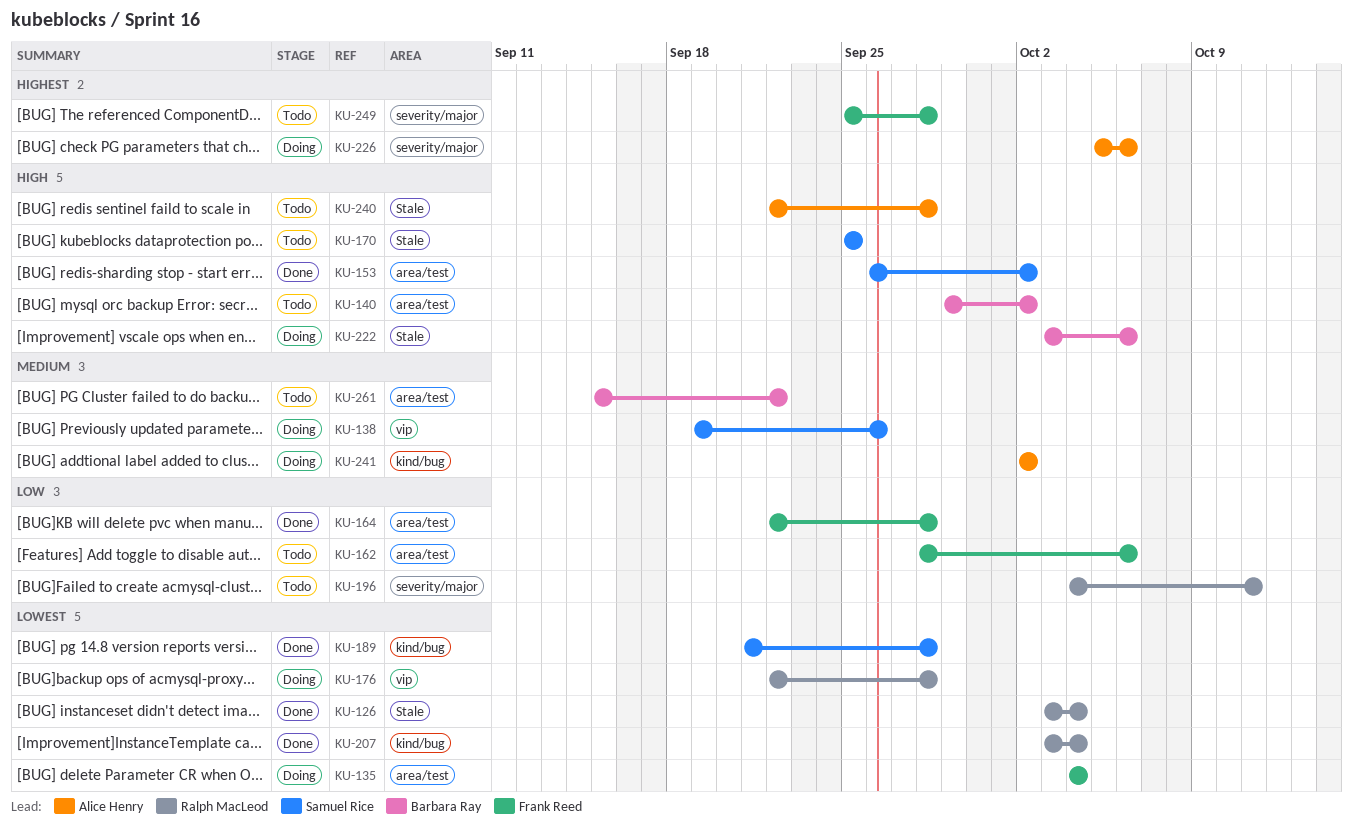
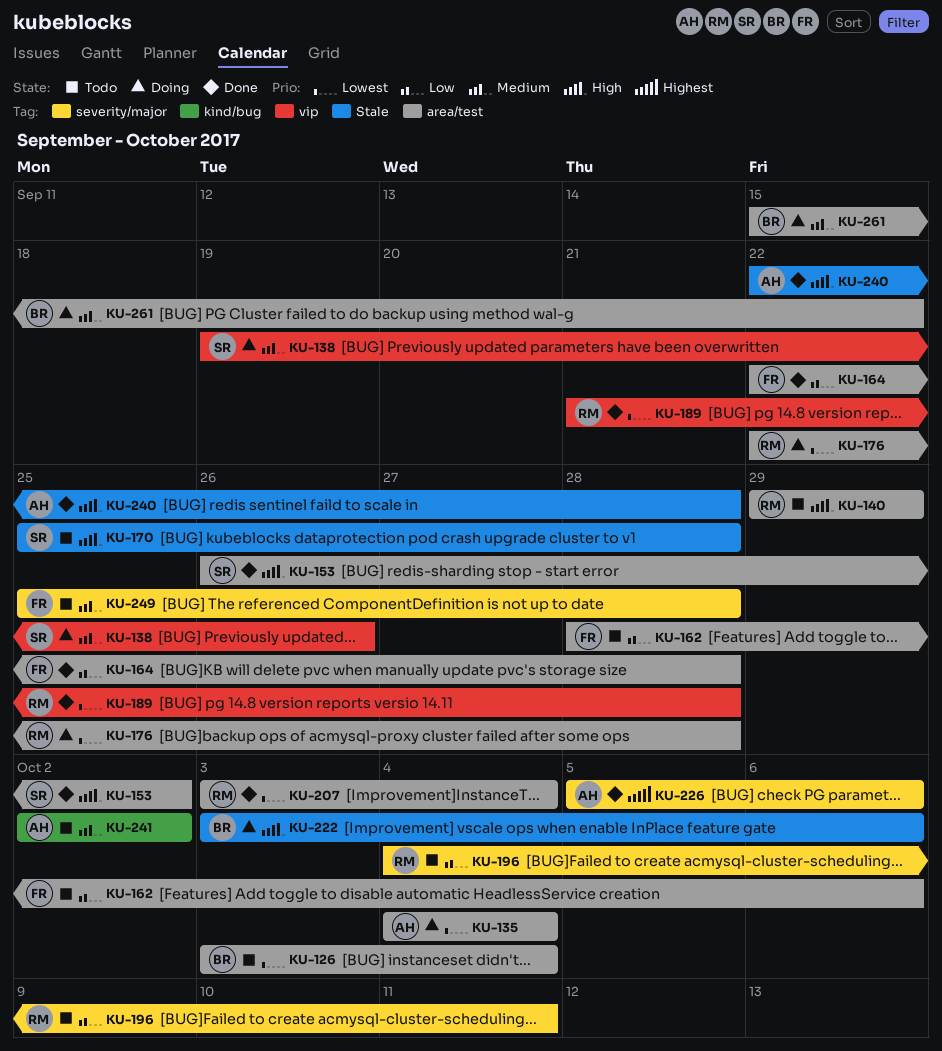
KU-126, status: Done -> Todo
KU-126, owner: Ralph MacLeod -> Barbara Ray
KU-126, label: Stale -> area/test
KU-135, owner: Frank Reed -> Alice Henry
KU-140, owner: Barbara Ray -> Ralph MacLeod
KU-140, due: Oct 2 -> Sep 29
KU-170, due: Sep 25 -> Sep 28
KU-176, label: vip -> area/test
KU-189, owner: Samuel Rice -> Ralph MacLeod
KU-189, label: kind/bug -> vip
KU-207, label: kind/bug -> area/test
KU-226, status: Doing -> Done
KU-240, status: Todo -> Done
KU-241, status: Doing -> Todo
KU-249, priority: Highest -> Medium
KU-261, status: Todo -> Doing

